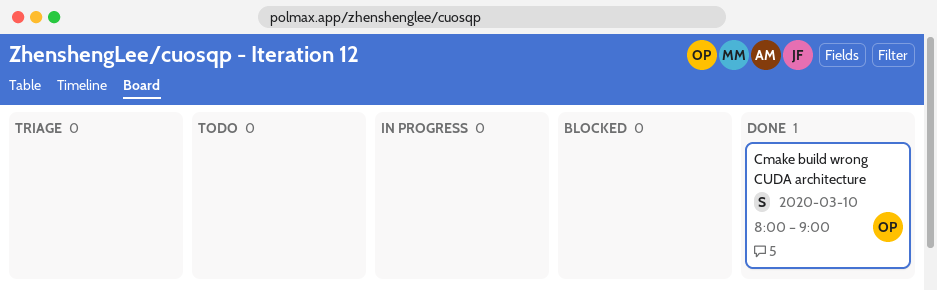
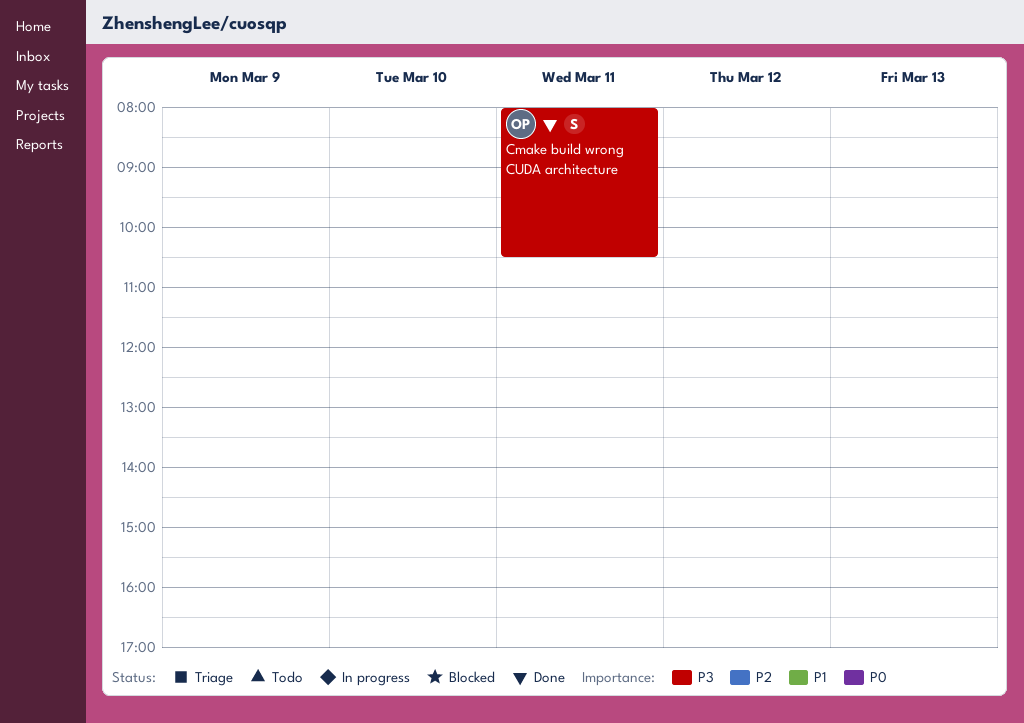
Cmake build wrong CUDA architecture, day: Mar 10 -> Mar 11
Cmake build wrong CUDA architecture, ends: 09:00 -> 10:30

